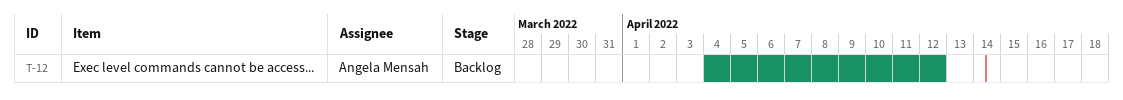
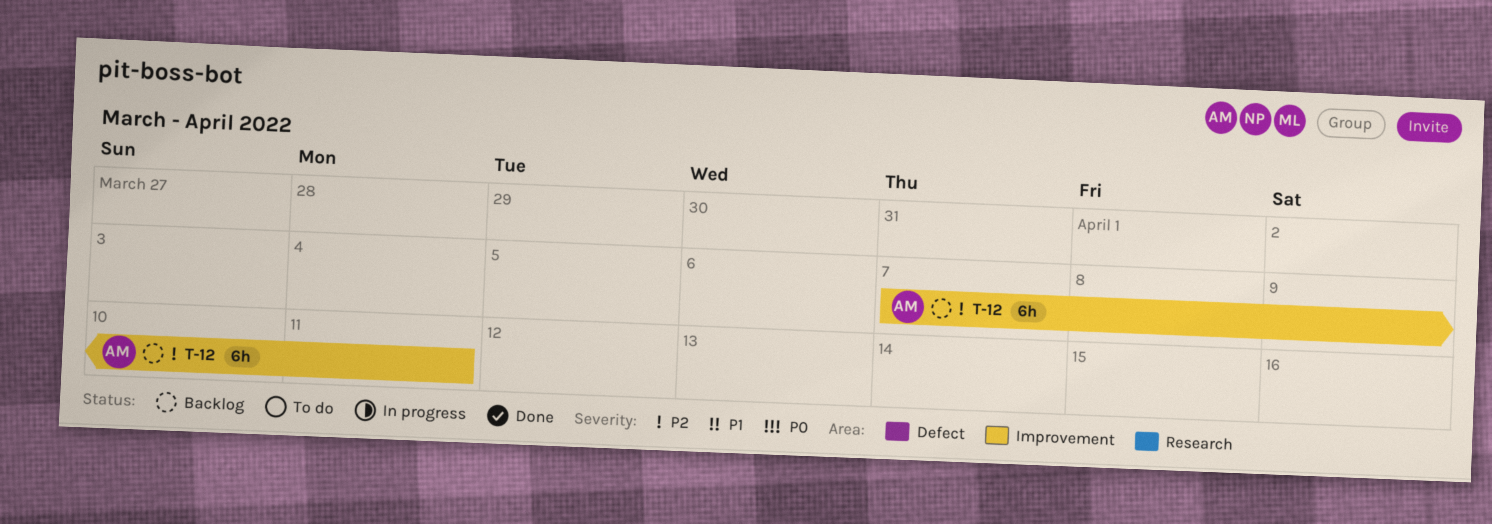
T-12, start: Apr 4 -> Apr 7
T-12, due: Apr 12 -> Apr 11

